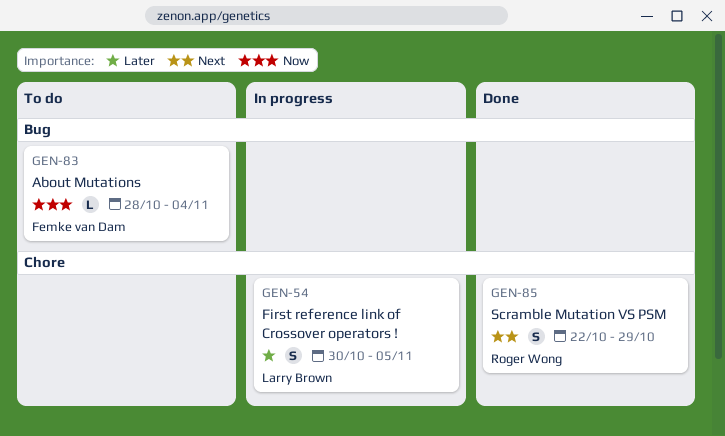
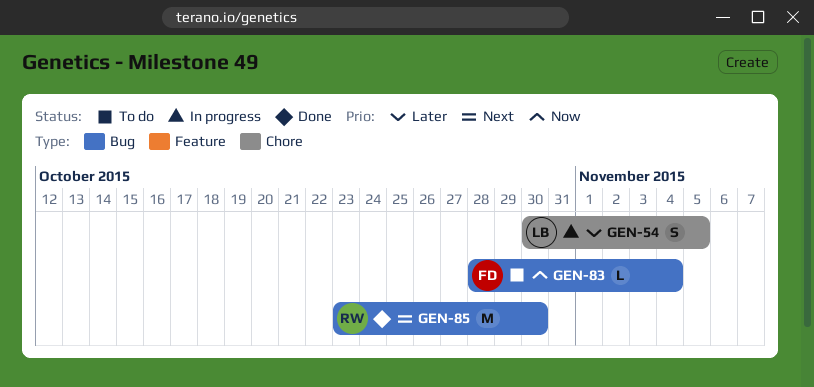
GEN-85, label: Chore -> Bug
GEN-85, estimate: S -> M
GEN-85, start: Oct 22 -> Oct 23
GEN-85, due: Oct 29 -> Oct 30

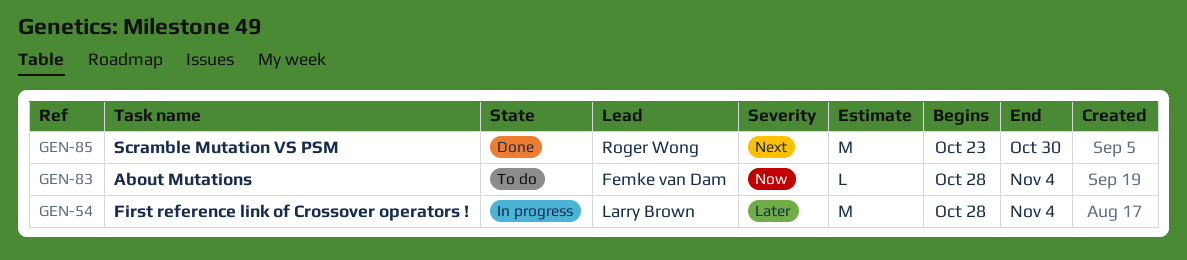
GEN-54, estimate: S -> M
GEN-54, start: Oct 30 -> Oct 28
GEN-54, due: Nov 5 -> Nov 4

